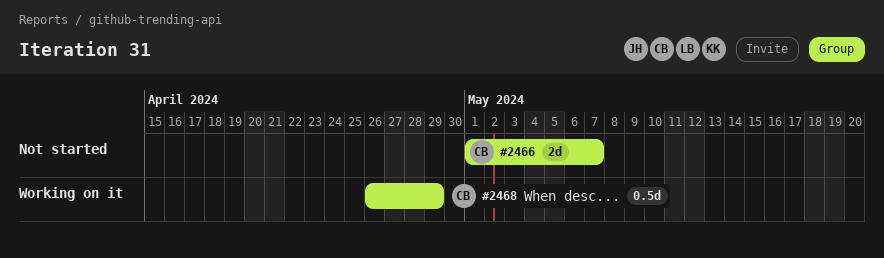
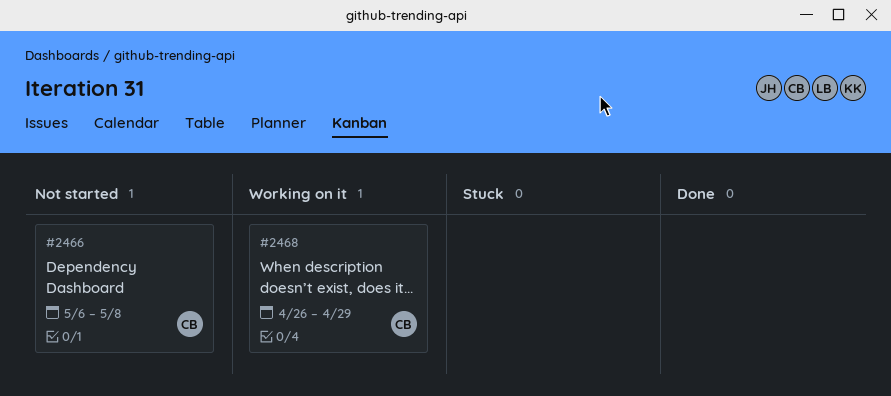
#2466, start: May 1 -> May 6
#2466, due: May 7 -> May 8

